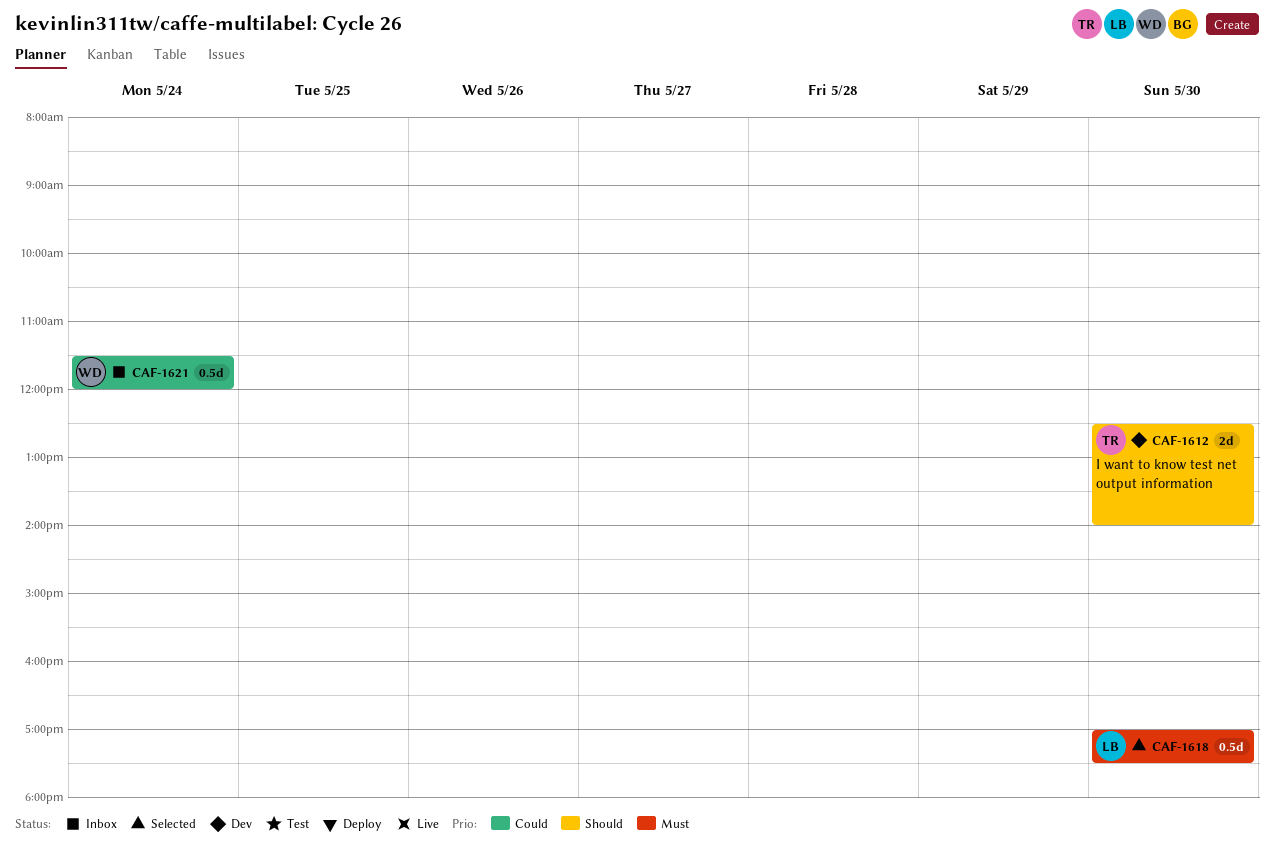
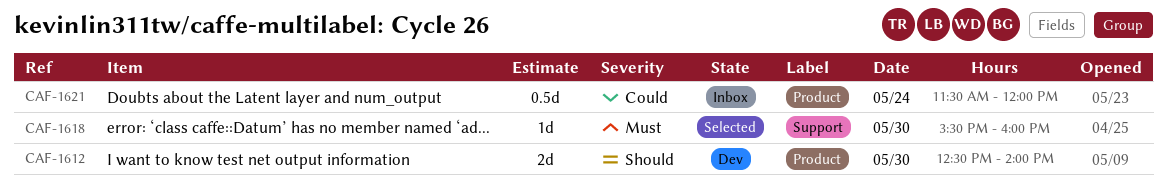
CAF-1618, estimate: 0.5d -> 1d
CAF-1618, begins: 17:00 -> 15:30
CAF-1618, ends: 17:30 -> 16:00

